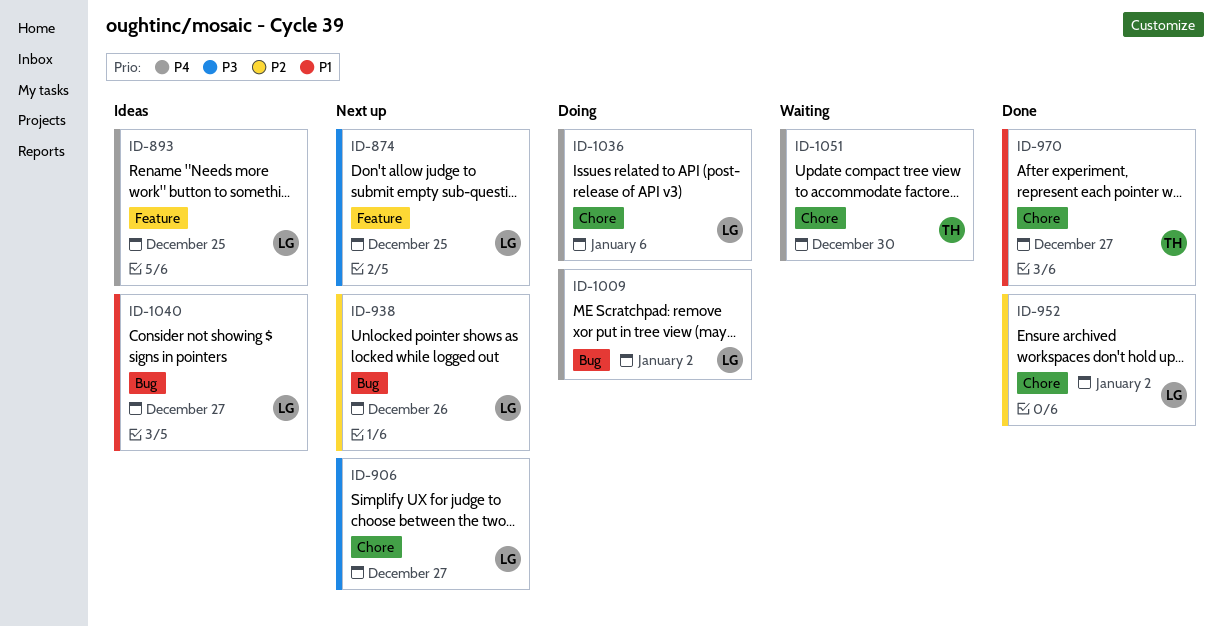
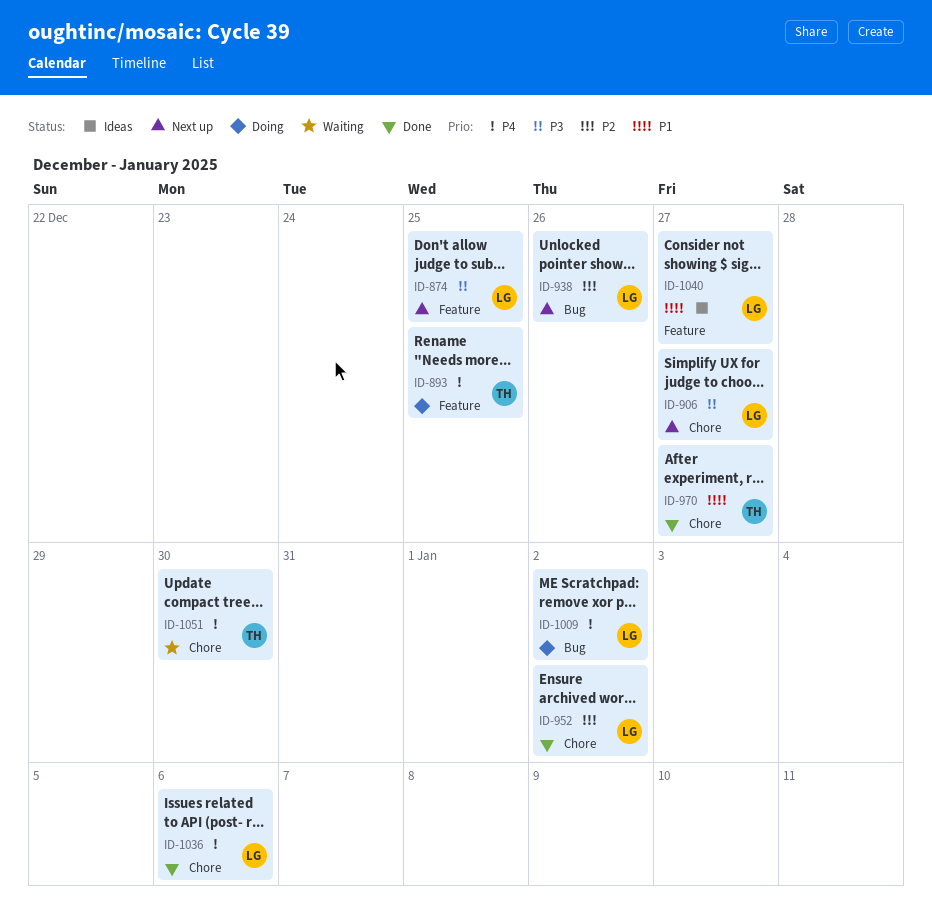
ID-893, status: Ideas -> Doing
ID-893, owner: LG -> TH
ID-1036, status: Doing -> Done
ID-1040, label: Bug -> Feature

